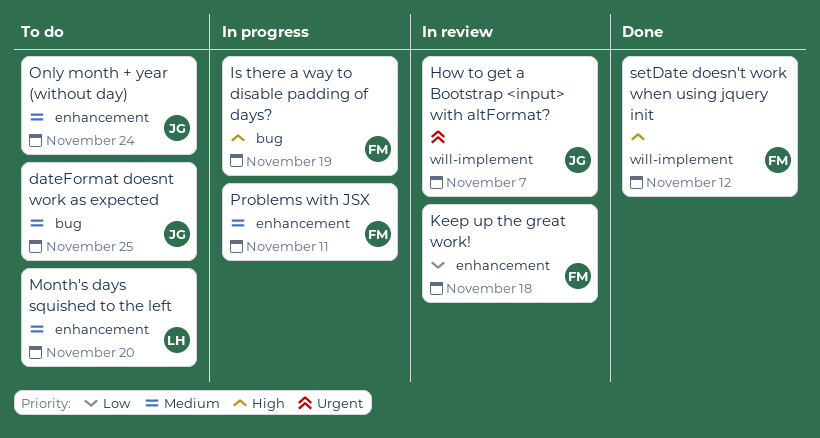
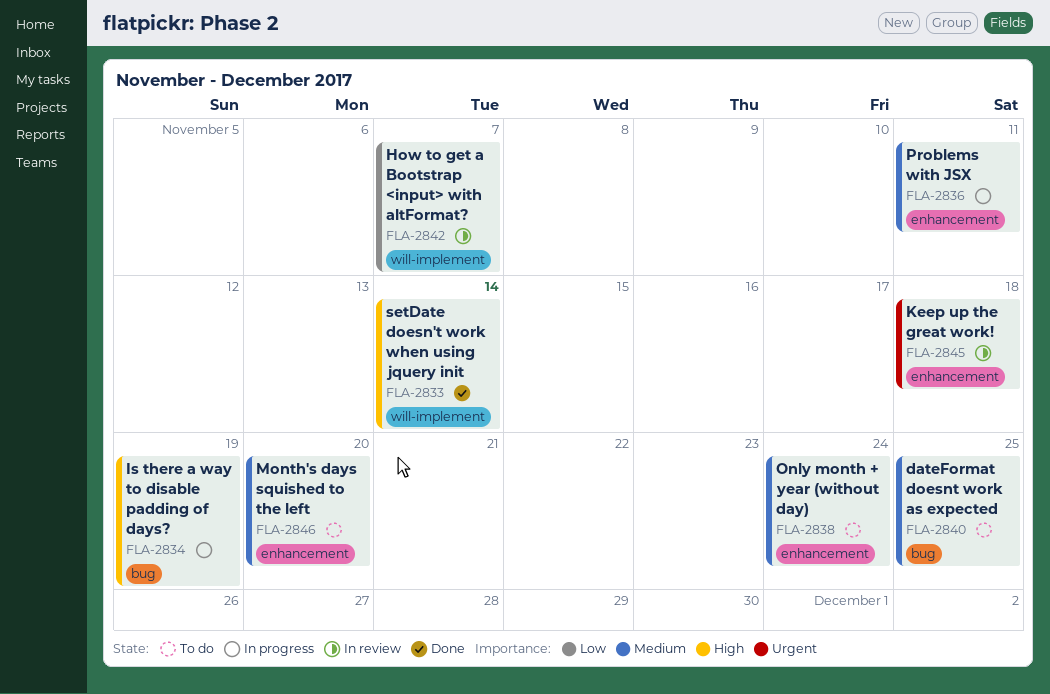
How to get a Bootstrap <input> with altFormat?, priority: Urgent -> Low
Keep up the great work!, priority: Low -> Urgent
setDate doesn't work when using jquery init, due: Nov 12 -> Nov 14

